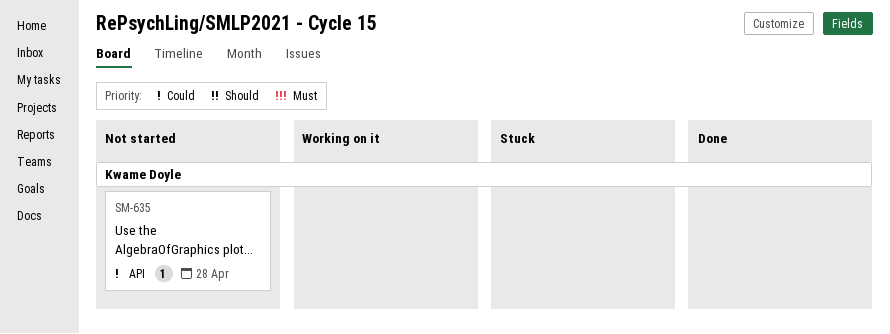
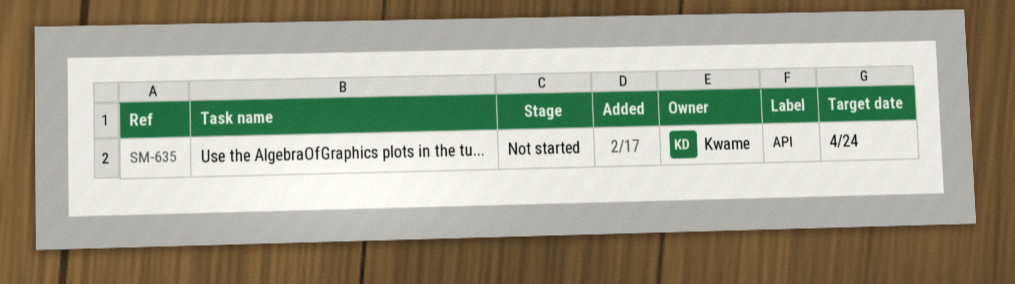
SM-635, due: Apr 28 -> Apr 24

